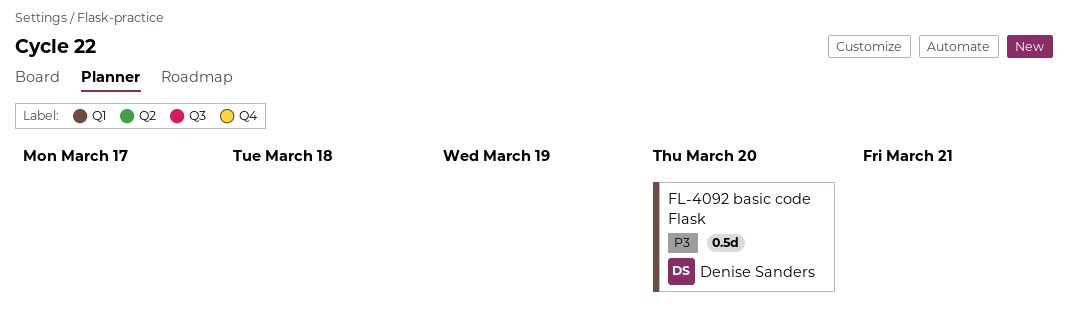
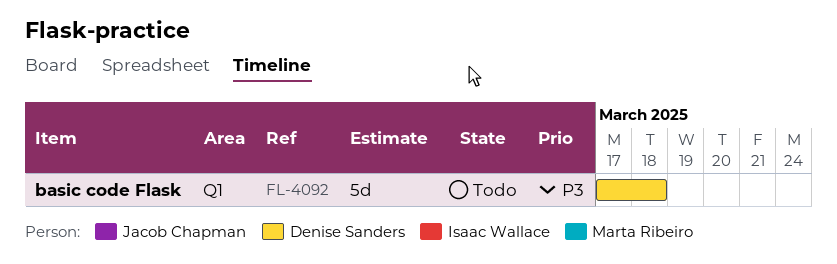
FL-4092, estimate: 0.5d -> 5d
FL-4092, due: Mar 20 -> Mar 18

